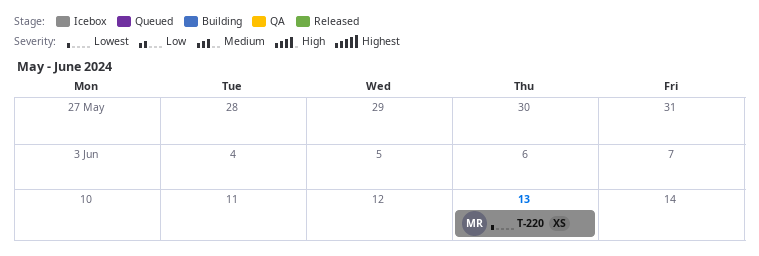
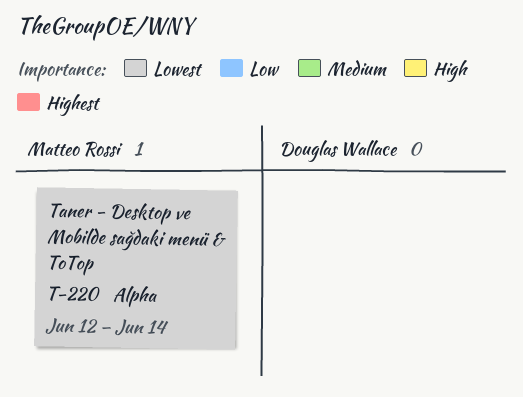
T-220, start: Jun 13 -> Jun 12
T-220, due: Jun 13 -> Jun 14

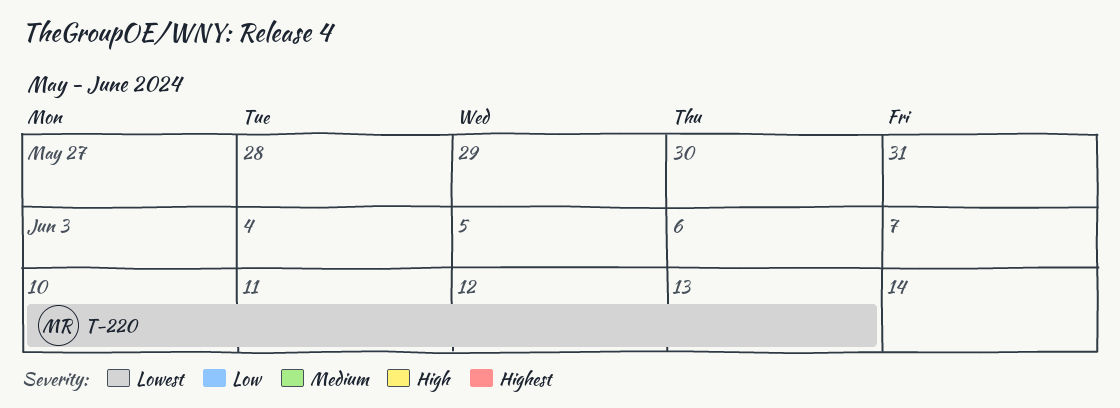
T-220, start: Jun 12 -> Jun 10
T-220, due: Jun 14 -> Jun 13

